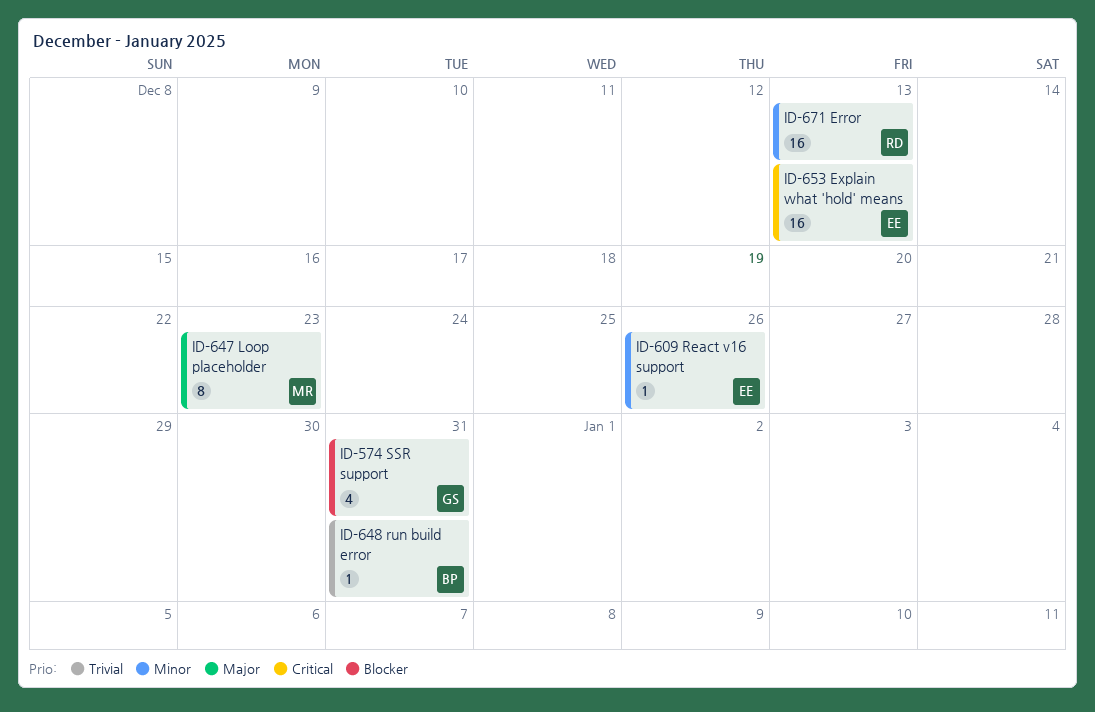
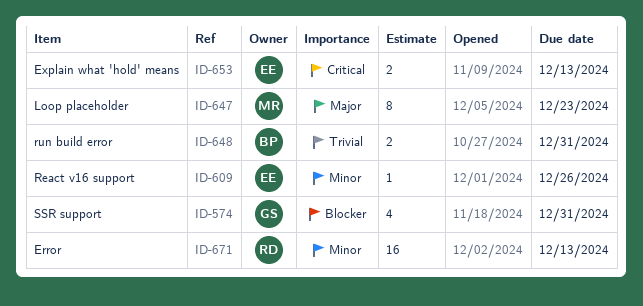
ID-648, estimate: 1 -> 2
ID-653, estimate: 16 -> 2

